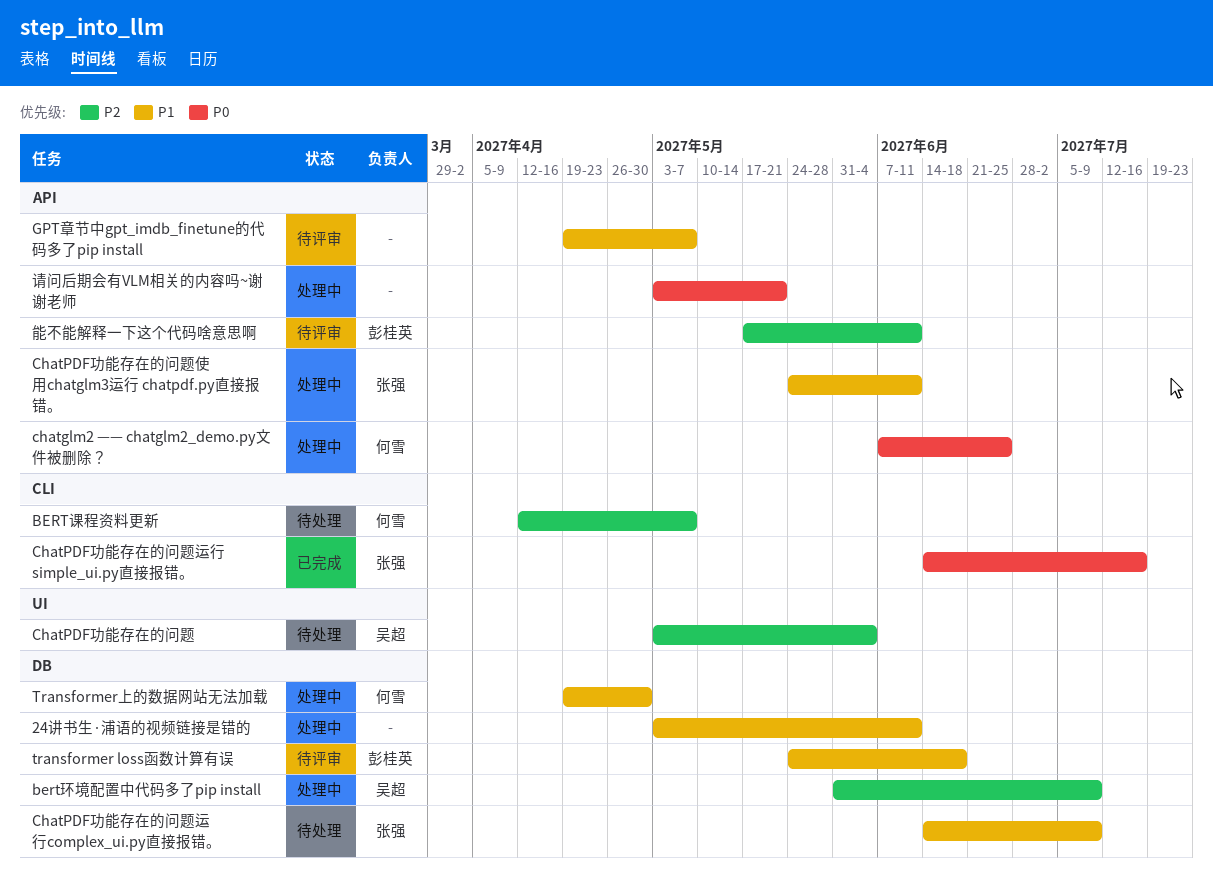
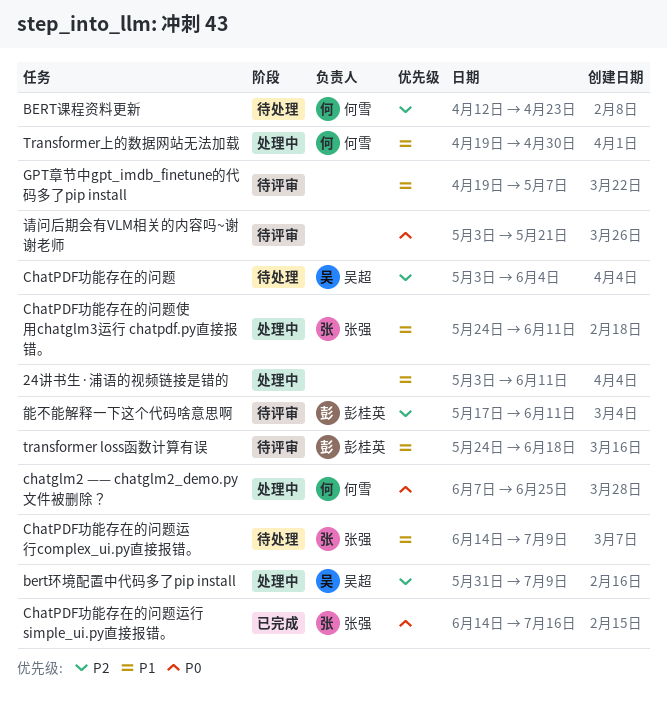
BERT课程资料更新, due: May 7 -> Apr 23
请问后期会有VLM相关的内容吗~谢谢老师, status: 处理中 -> 待评审

